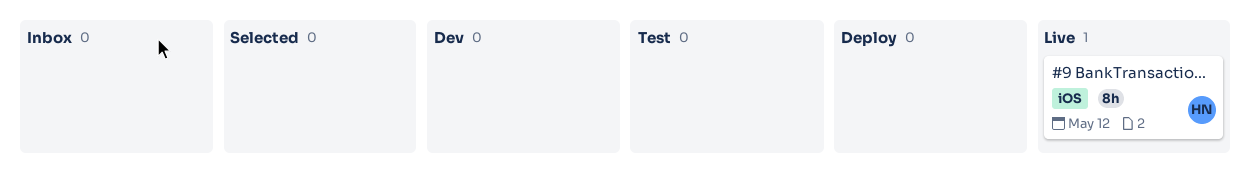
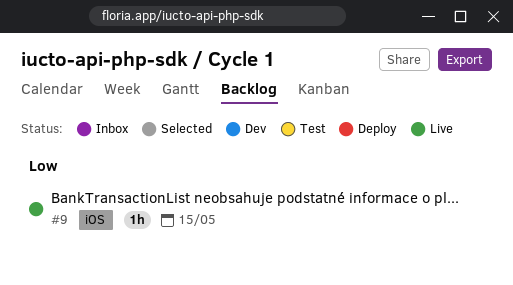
#9, estimate: 8h -> 1h
#9, due: May 12 -> May 15

